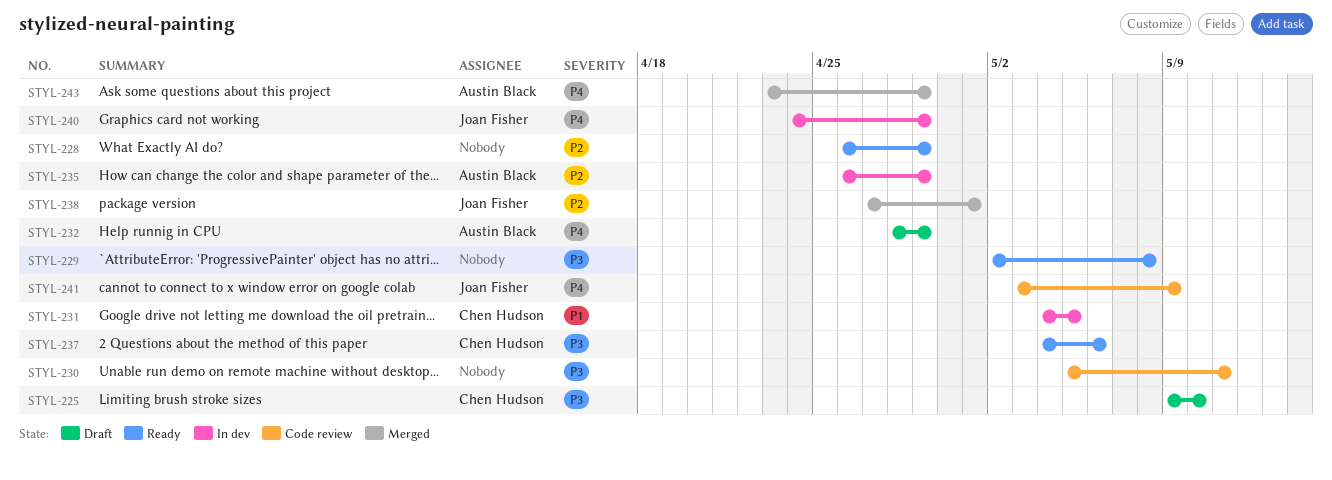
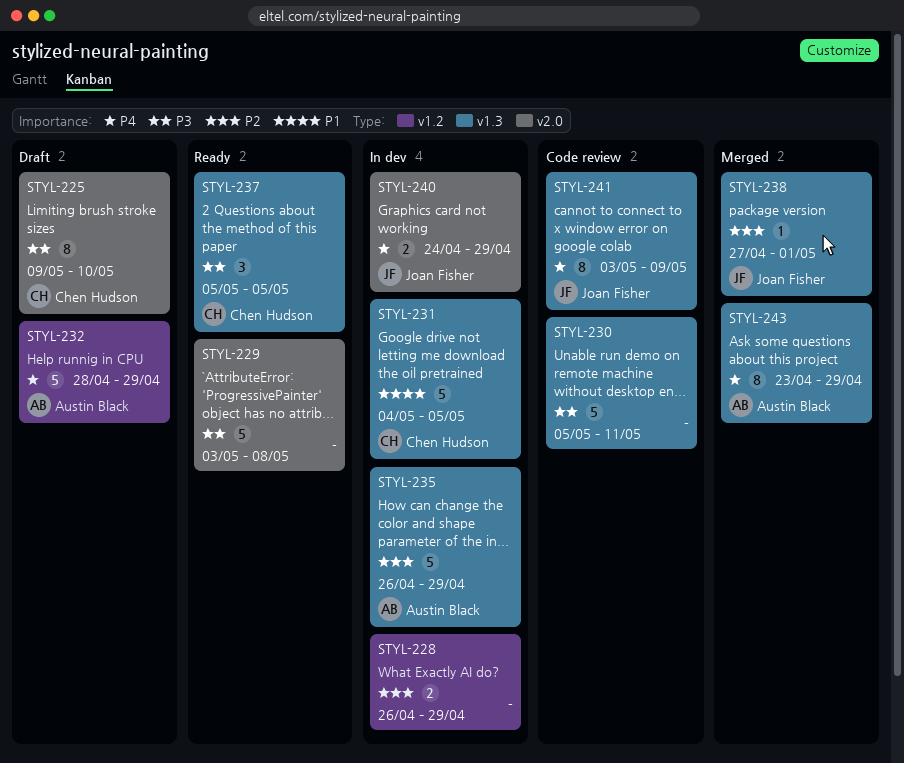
STYL-228, status: Ready -> In dev
STYL-229, start: May 2 -> May 3
STYL-237, start: May 4 -> May 5
STYL-237, due: May 6 -> May 5

